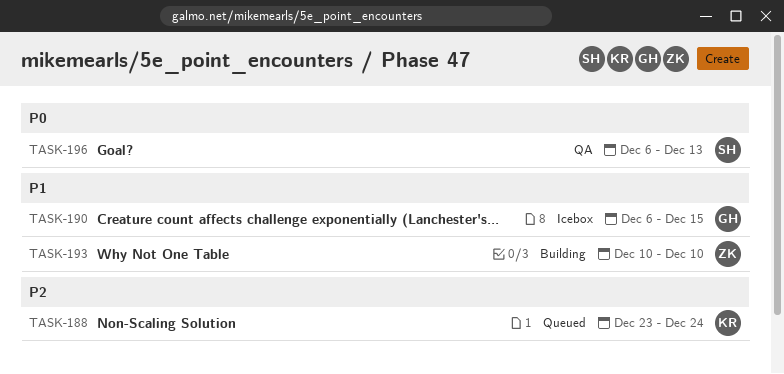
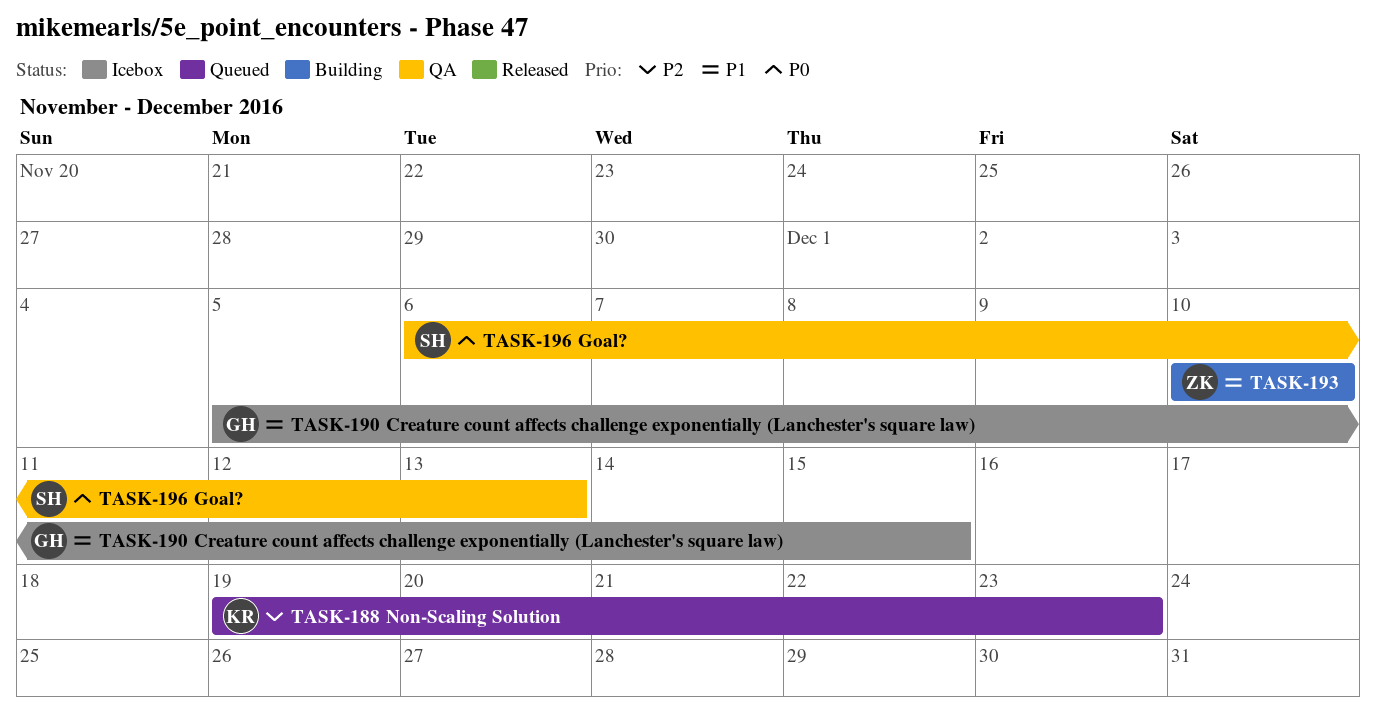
TASK-188, start: Dec 23 -> Dec 19
TASK-188, due: Dec 24 -> Dec 23
TASK-190, start: Dec 6 -> Dec 5

